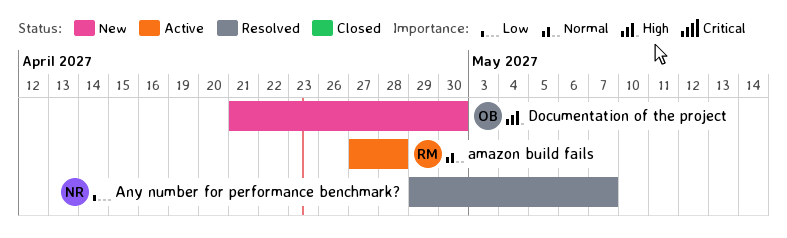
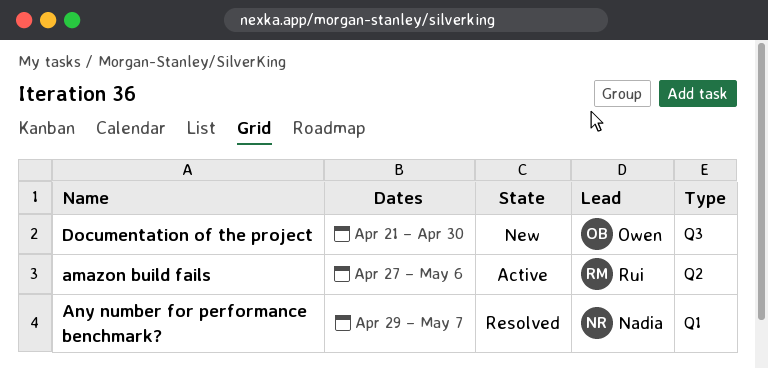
amazon build fails, due: Apr 28 -> May 6

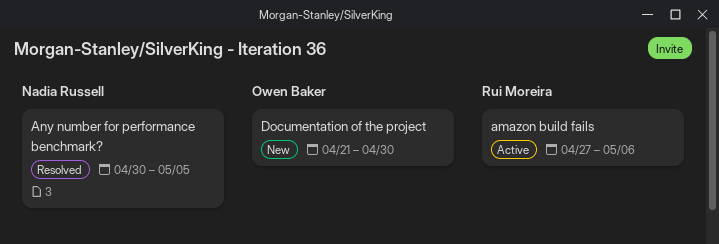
Any number for performance benchmark?, start: Apr 29 -> Apr 30
Any number for performance benchmark?, due: May 7 -> May 5

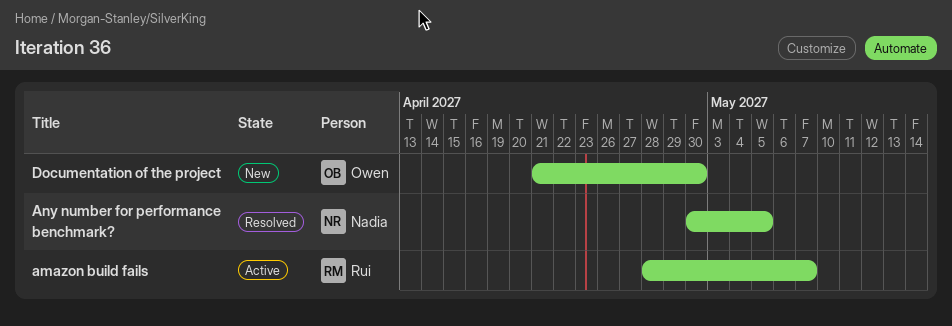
amazon build fails, start: Apr 27 -> Apr 28
amazon build fails, due: May 6 -> May 7

